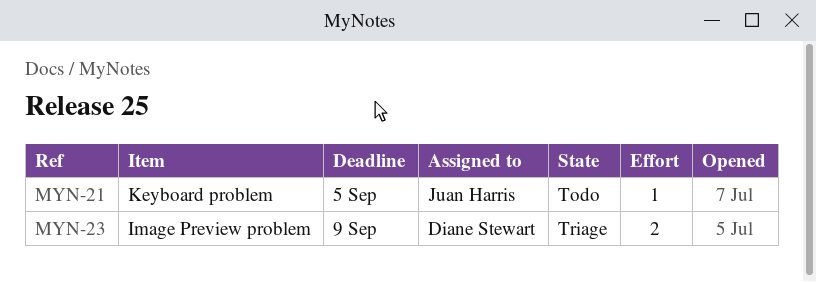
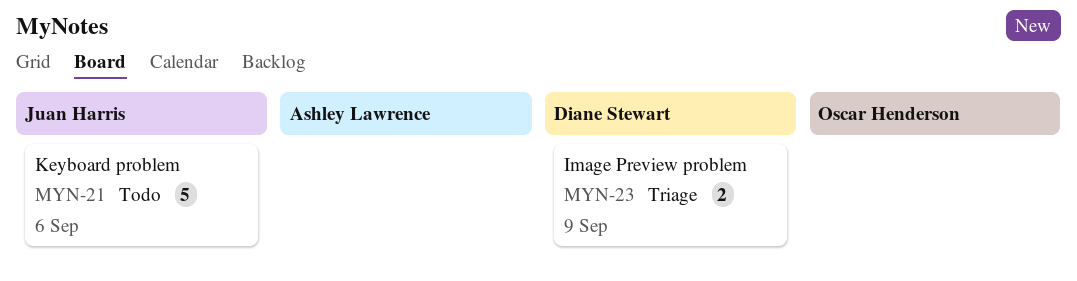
MYN-21, estimate: 1 -> 5
MYN-21, due: Sep 5 -> Sep 6

